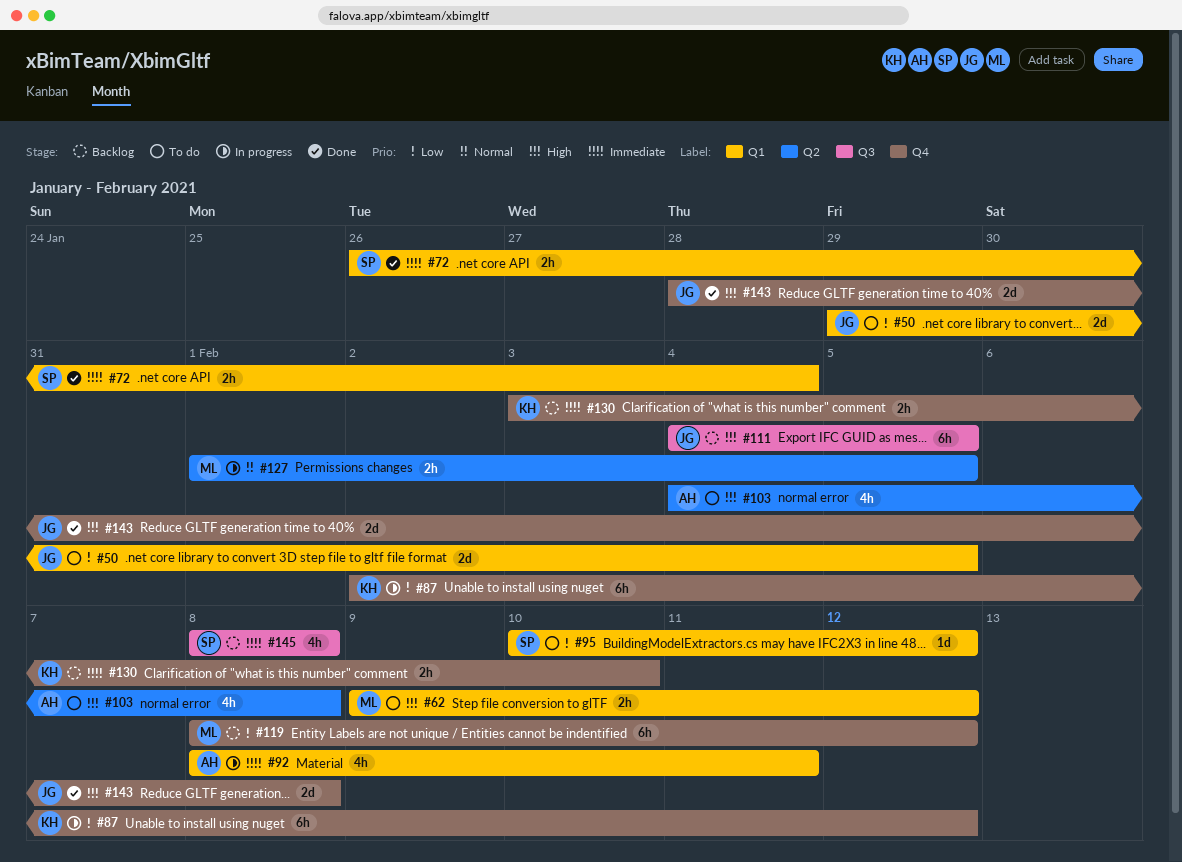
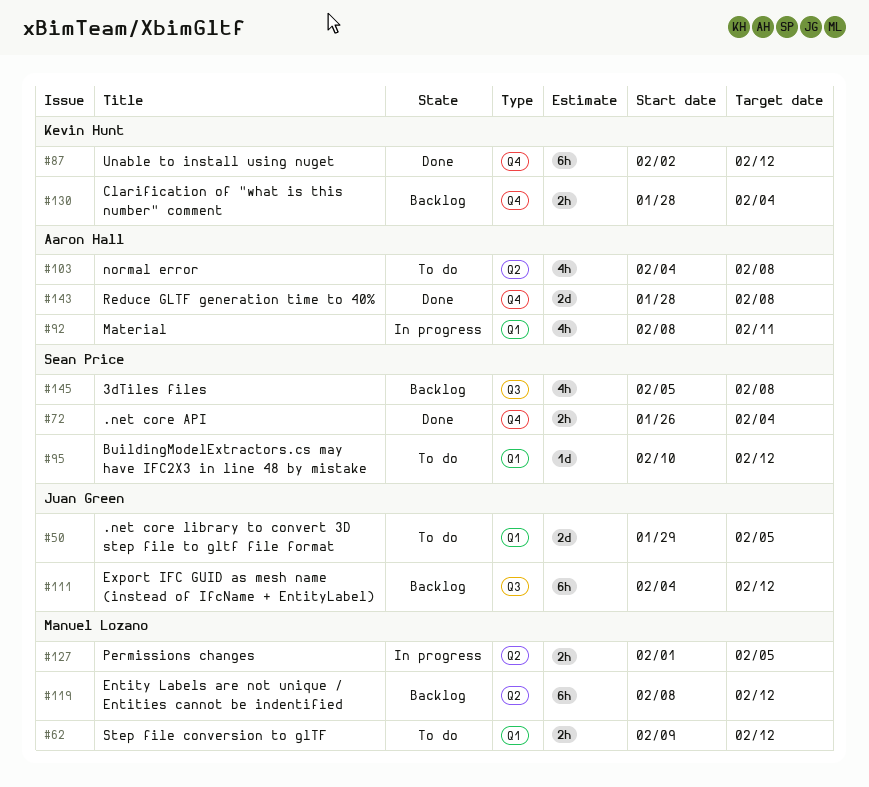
#72, label: Q1 -> Q4
#87, status: In progress -> Done
#111, due: Feb 5 -> Feb 12
#119, label: Q4 -> Q2
#130, start: Feb 3 -> Jan 28
#130, due: Feb 10 -> Feb 4
#143, owner: Juan Green -> Aaron Hall
#145, start: Feb 8 -> Feb 5

